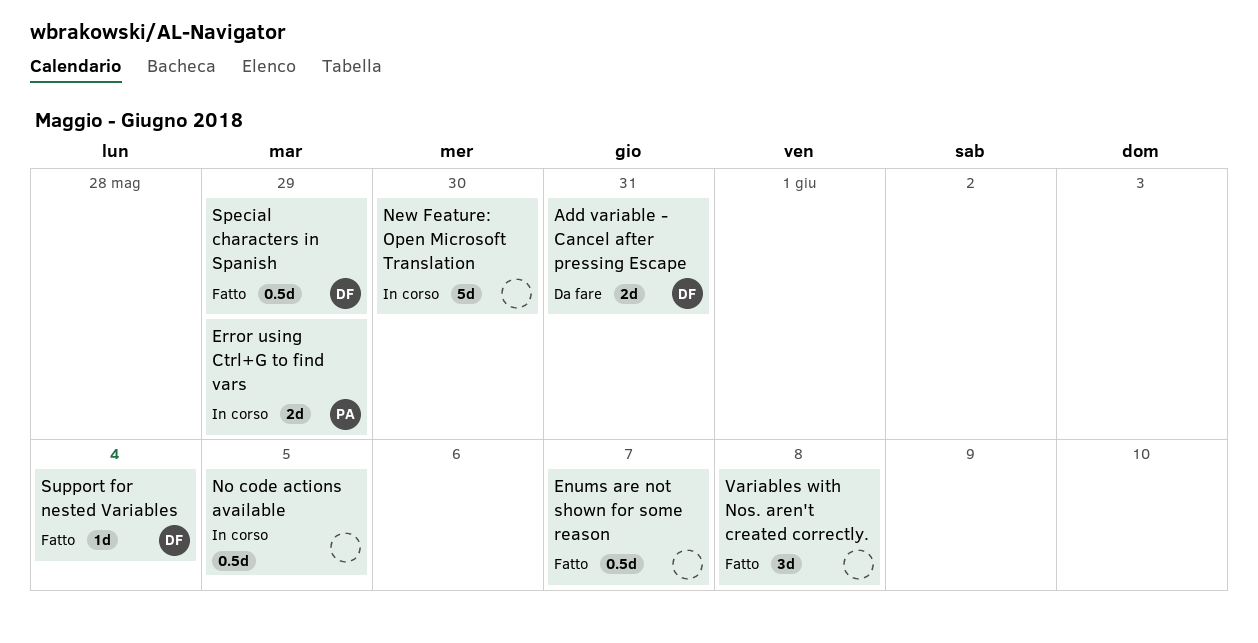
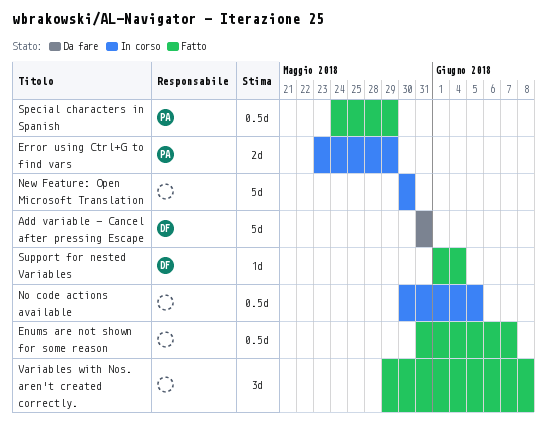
Add variable - Cancel after pressing Escape, estimate: 2d -> 5d
Special characters in Spanish, owner: DF -> PA

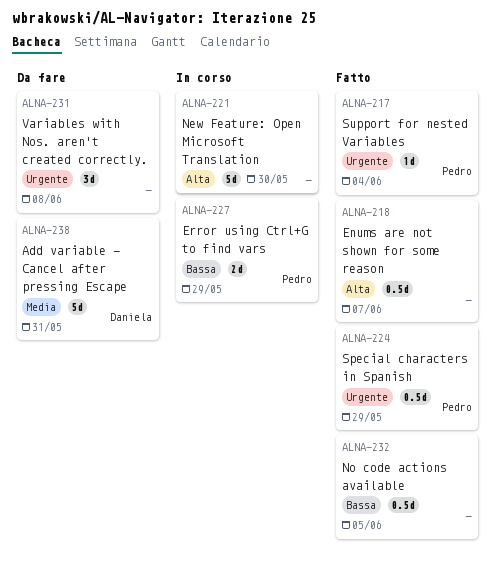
No code actions available, status: In corso -> Fatto
Support for nested Variables, owner: Daniela -> Pedro
Variables with Nos. aren't created correctly., status: Fatto -> Da fare

